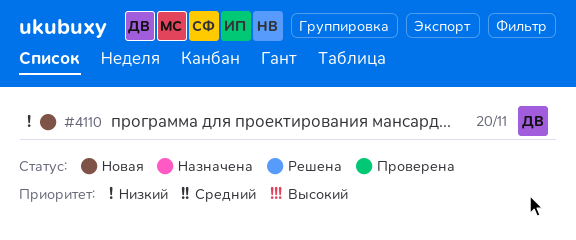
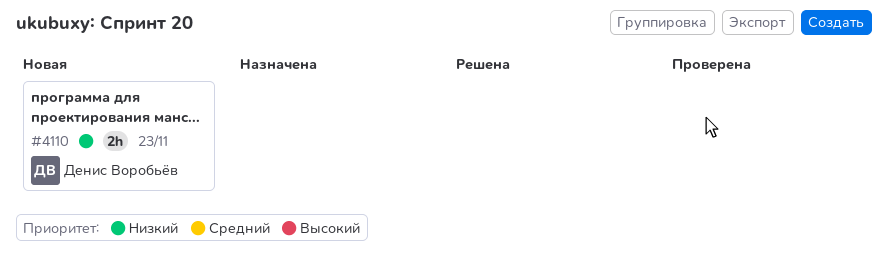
#4110, due: Nov 20 -> Nov 23

